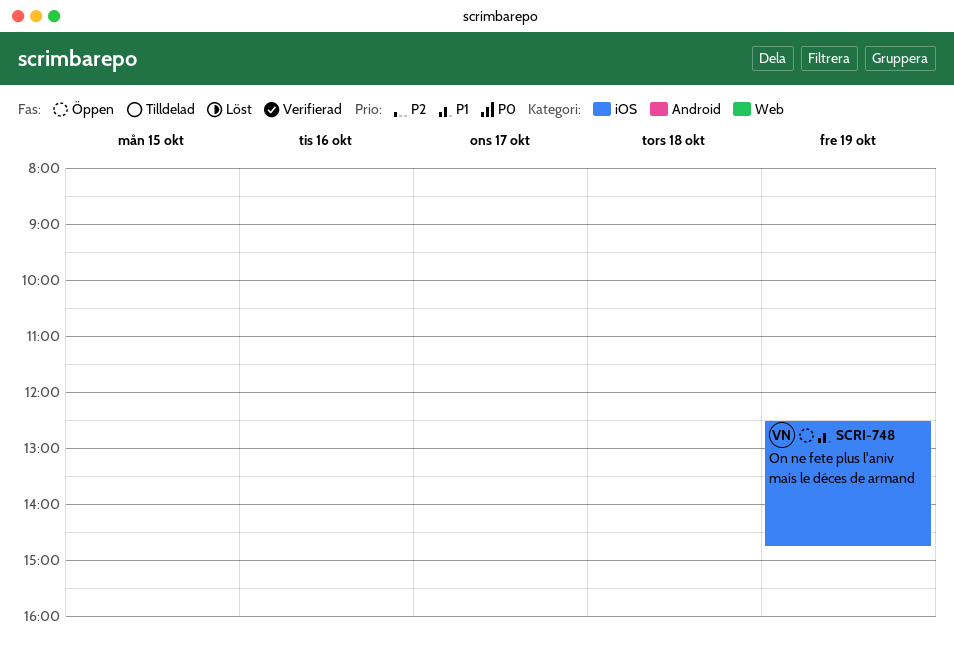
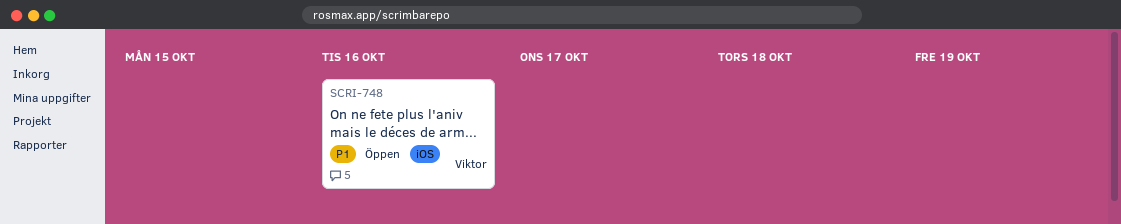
SCRI-748, day: Oct 19 -> Oct 16

